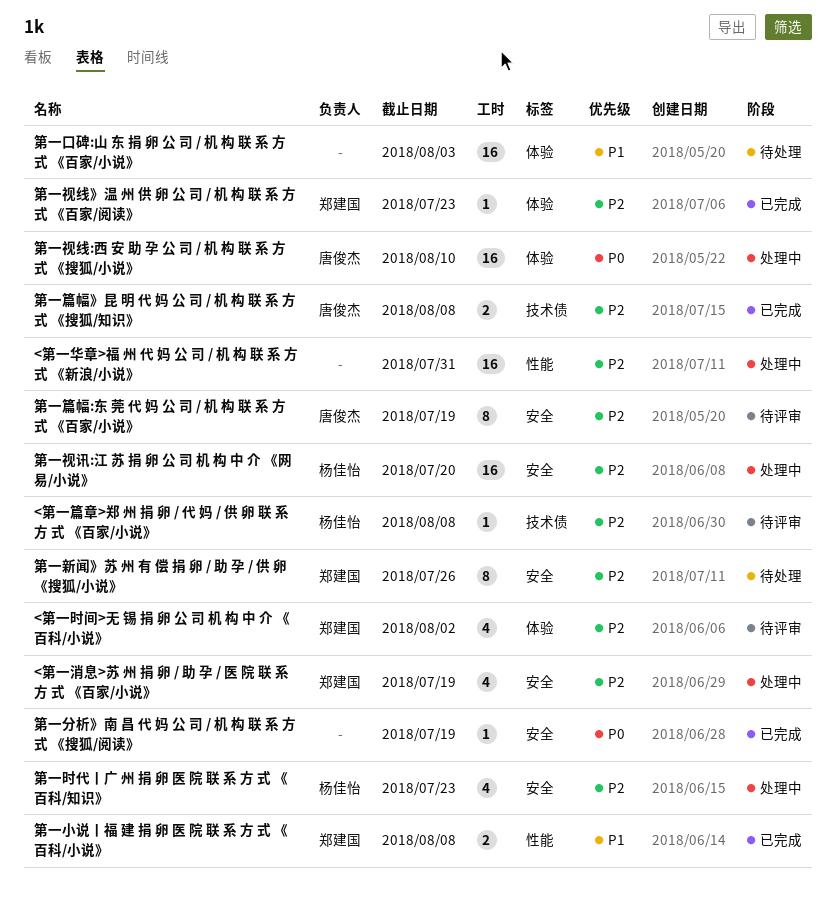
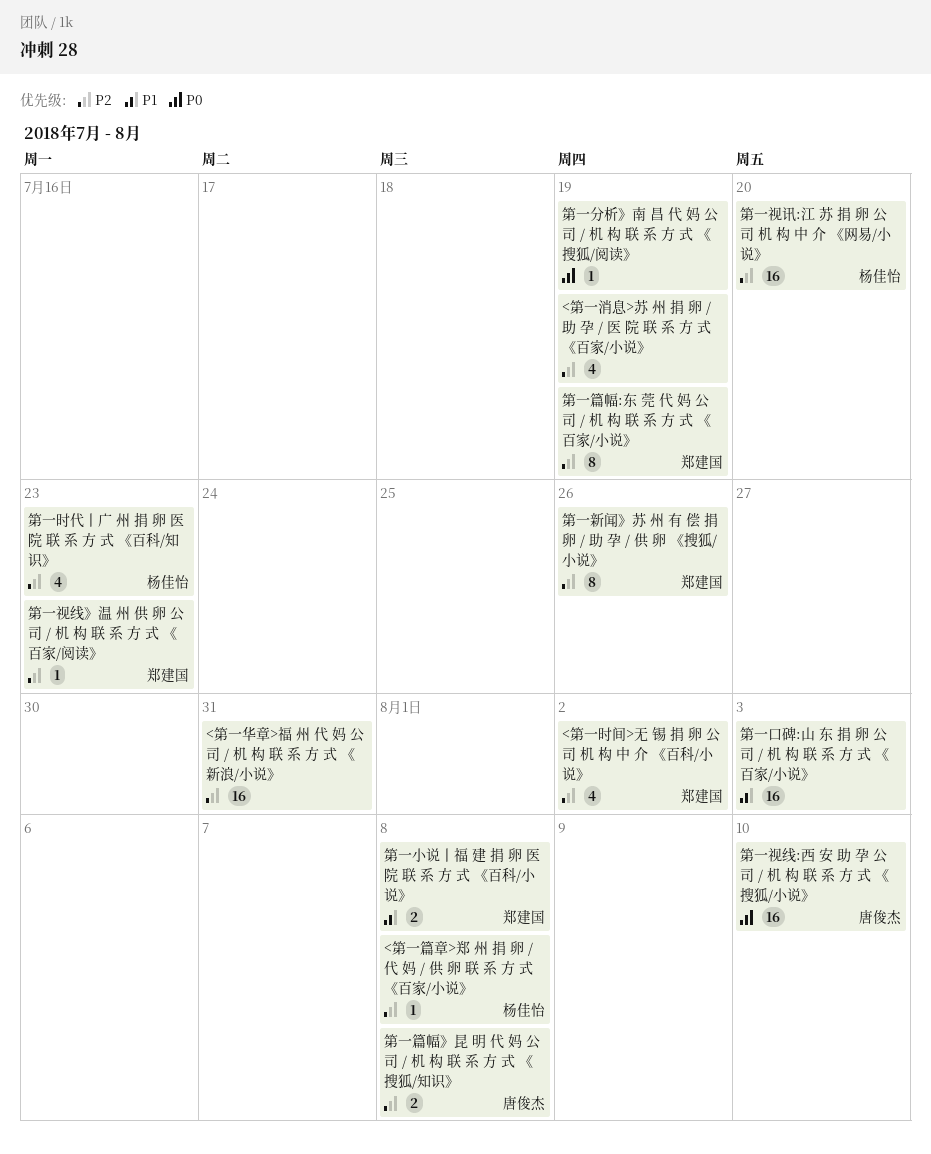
<第一消息>苏 州 捐 卵 / 助 孕 / 医 院 联 系 方 式 《百家/小说》, owner: 郑建国 -> none
第一篇幅:东 莞 代 妈 公 司 / 机 构 联 系 方 式 《百家/小说》, owner: 唐俊杰 -> 郑建国

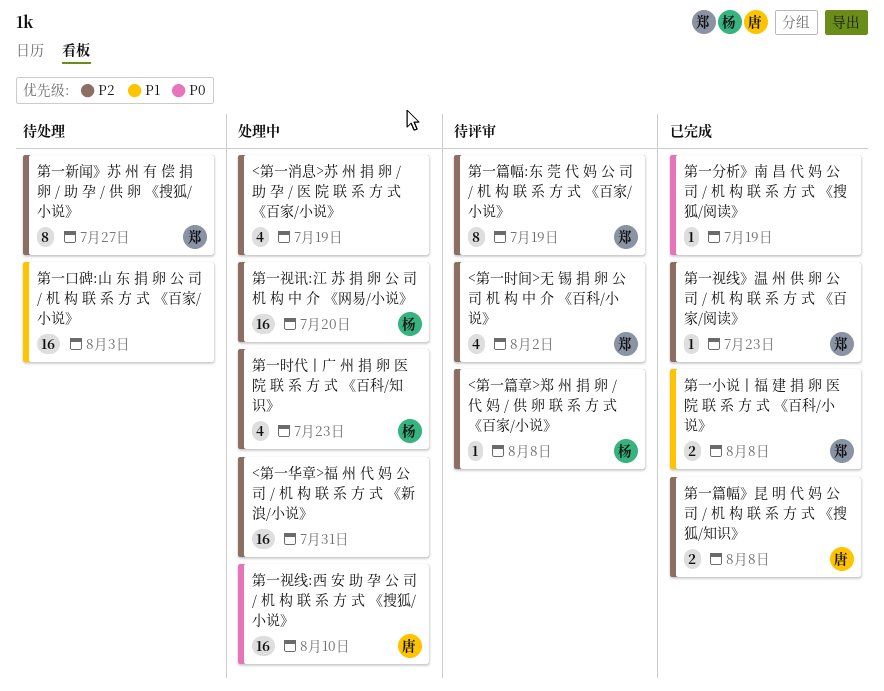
第一新闻》苏 州 有 偿 捐 卵 / 助 孕 / 供 卵 《搜狐/小说》, due: Jul 26 -> Jul 27

